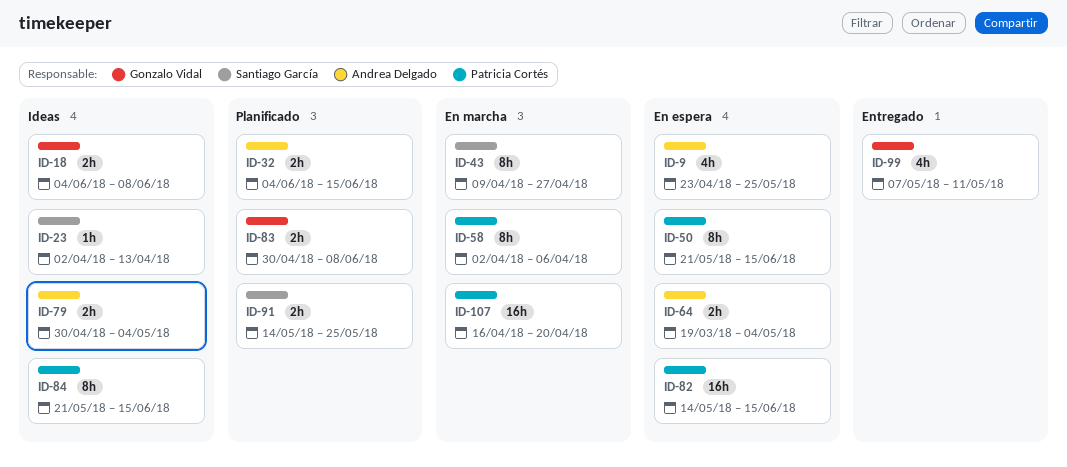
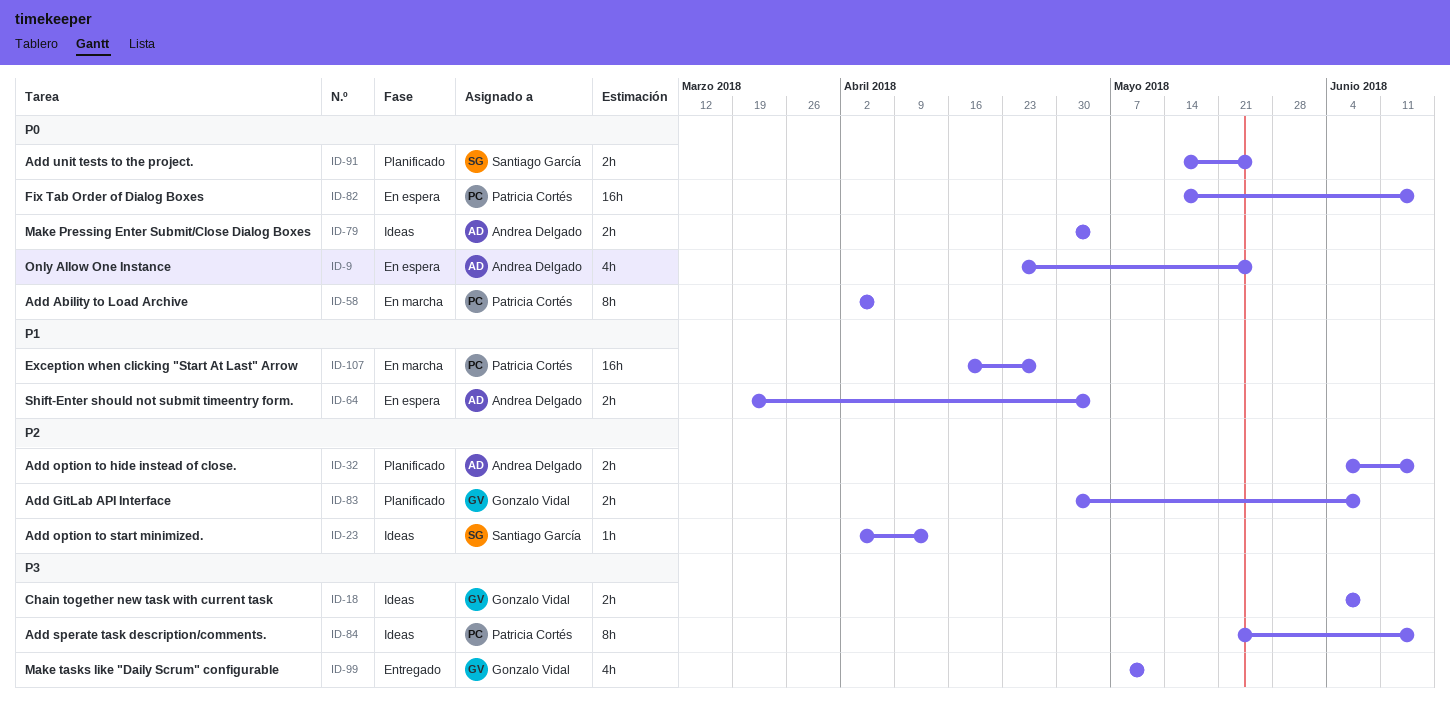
ID-43: present -> none
ID-50: present -> none
ID-107, due: Apr 20 -> Apr 27

